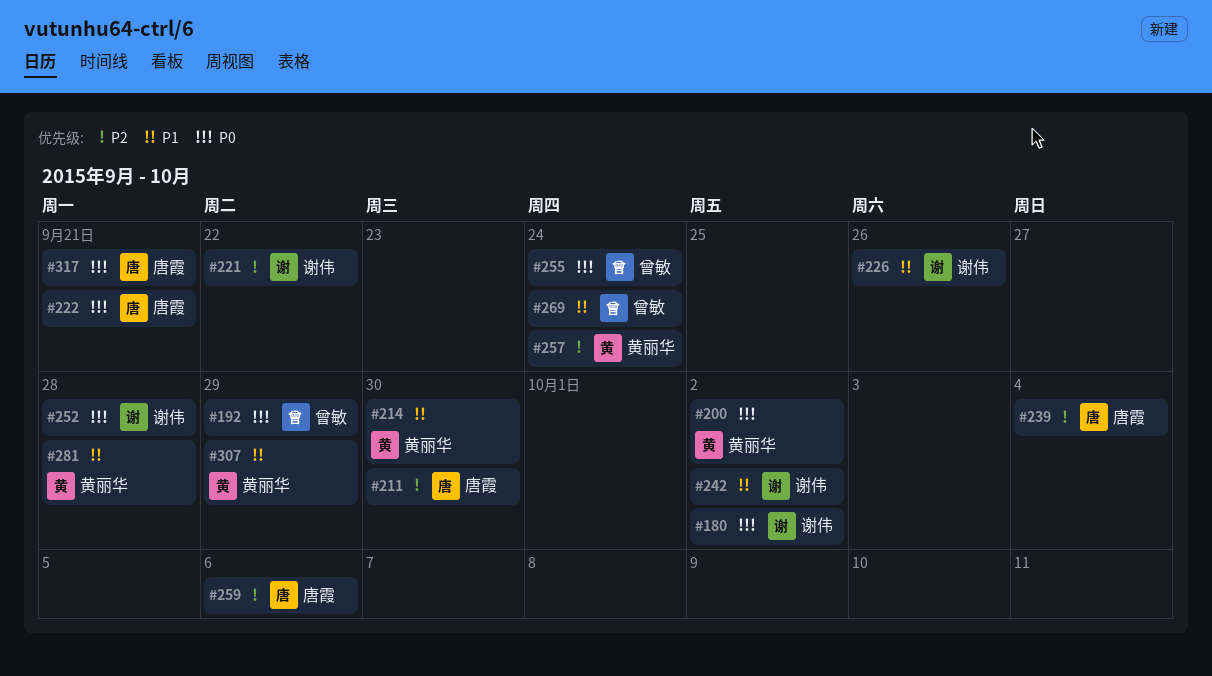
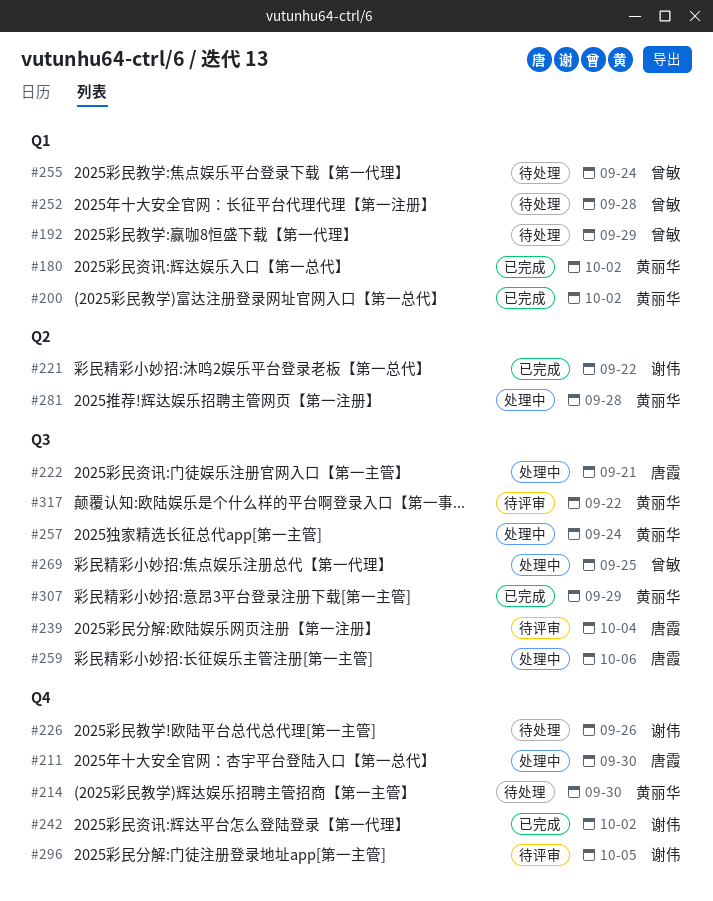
#180, owner: 谢伟 -> 黄丽华
#252, owner: 谢伟 -> 曾敏
#269, due: Sep 24 -> Sep 25
#296: none -> present
#317, owner: 唐霞 -> 黄丽华
#317, due: Sep 21 -> Sep 22

